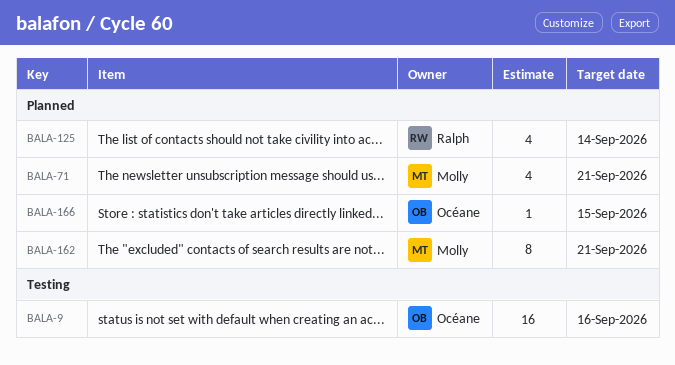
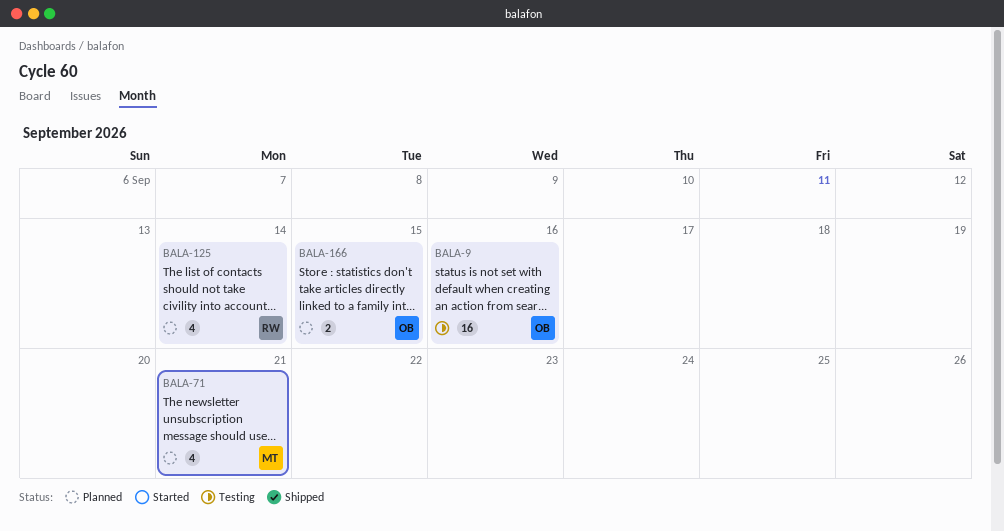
BALA-162: present -> none
BALA-166, estimate: 1 -> 2

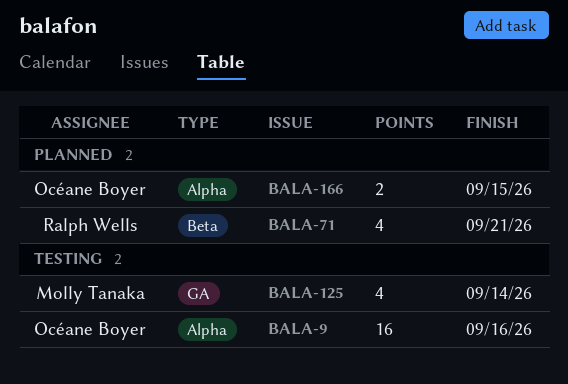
BALA-71, owner: Molly Tanaka -> Ralph Wells
BALA-125, status: Planned -> Testing
BALA-125, owner: Ralph Wells -> Molly Tanaka

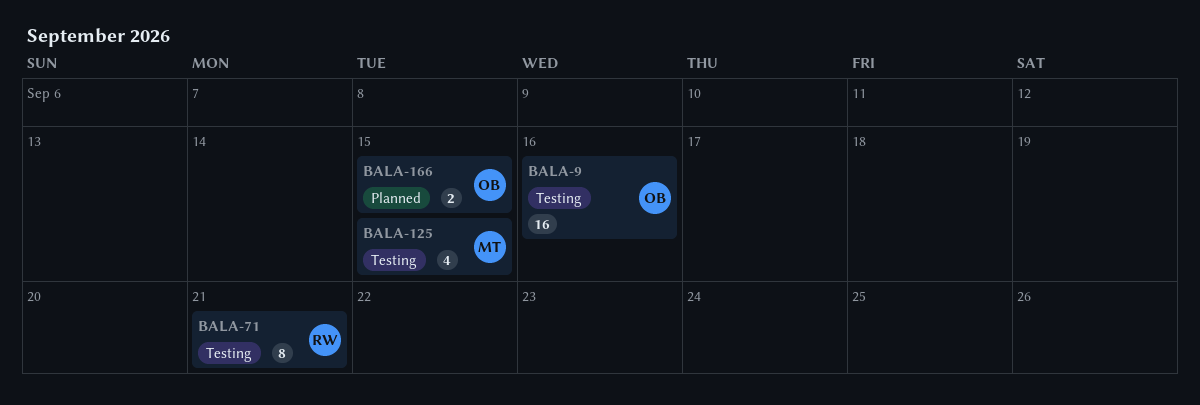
BALA-71, status: Planned -> Testing
BALA-71, estimate: 4 -> 8
BALA-125, due: Sep 14 -> Sep 15

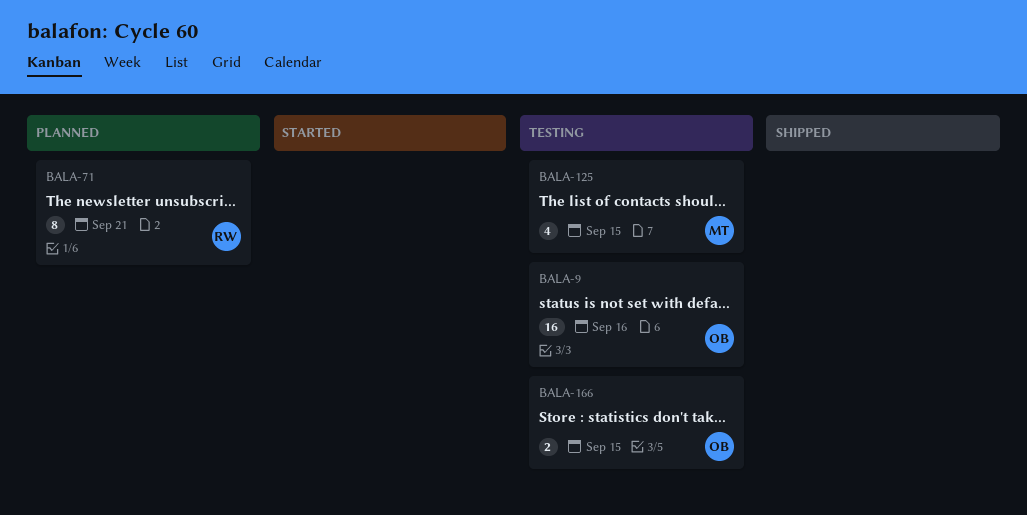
BALA-71, status: Testing -> Planned
BALA-166, status: Planned -> Testing

